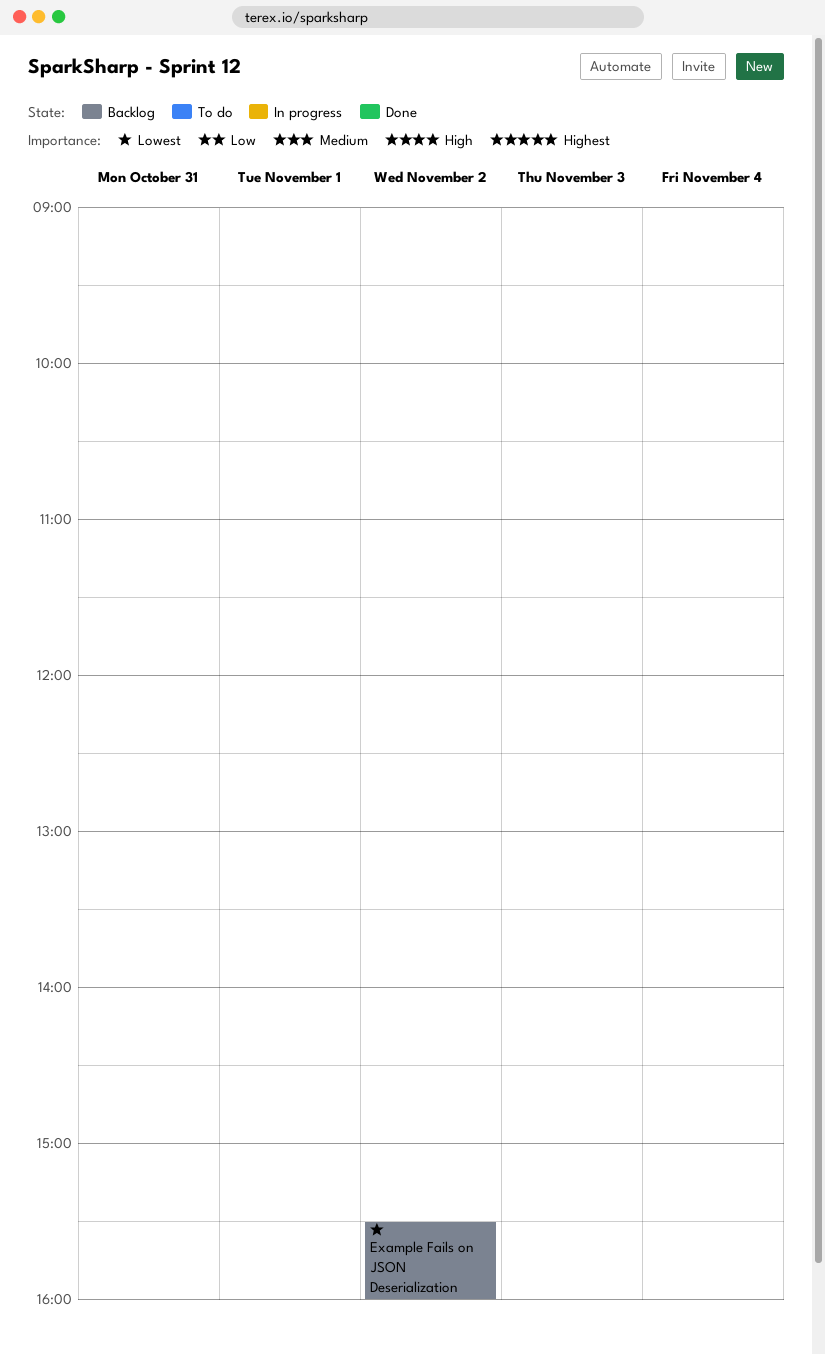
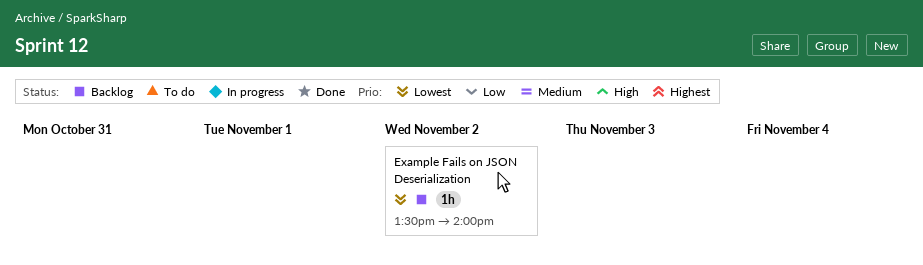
Example Fails on JSON Deserialization, begins: 15:30 -> 13:30
Example Fails on JSON Deserialization, ends: 16:00 -> 14:00

